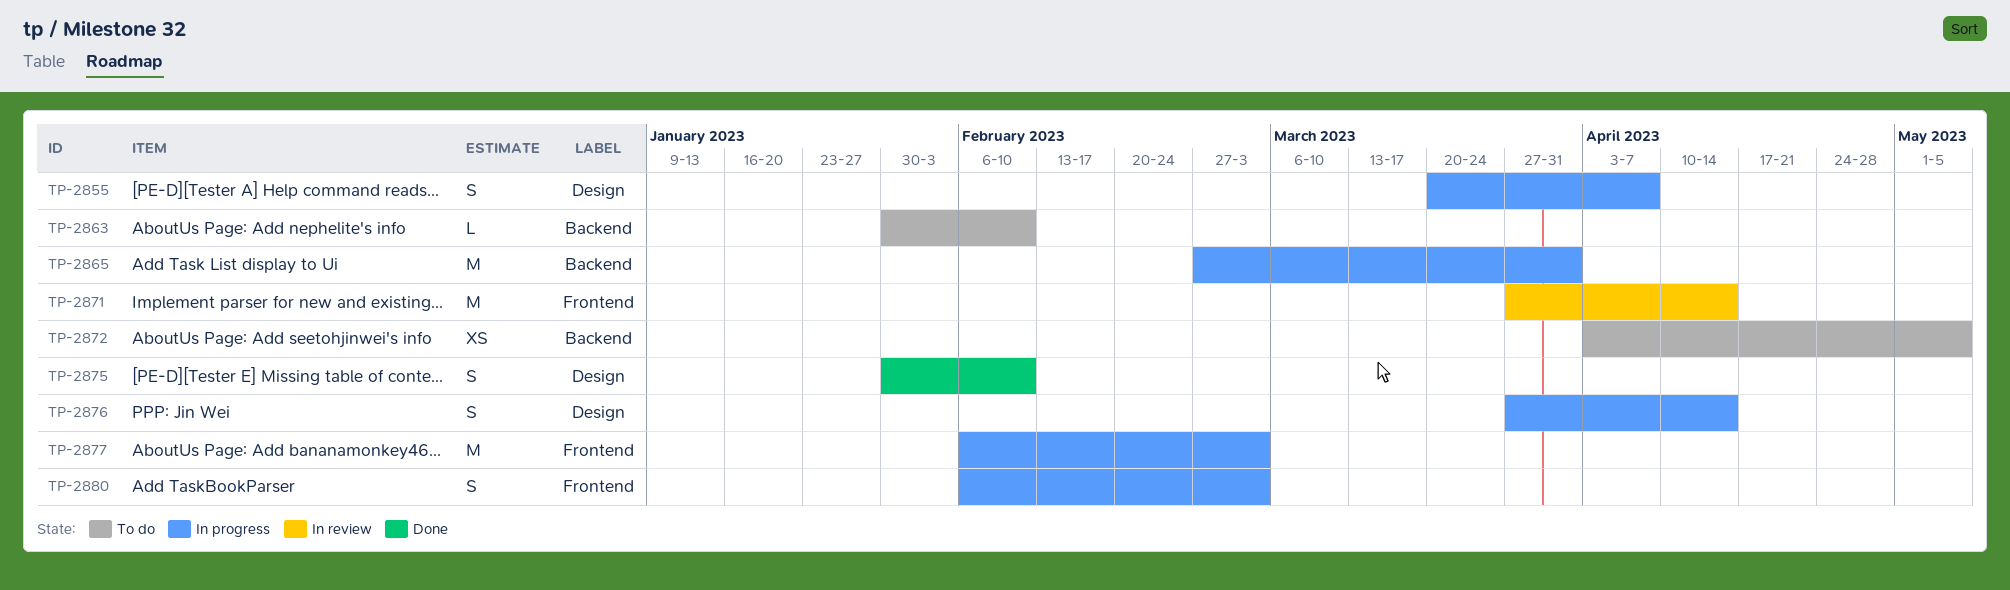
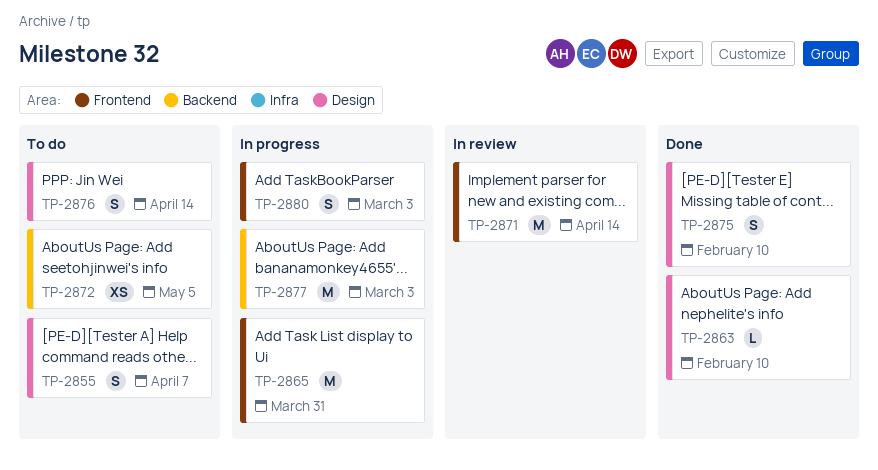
TP-2855, status: In progress -> To do
TP-2863, status: To do -> Done
TP-2863, label: Backend -> Design
TP-2865, label: Backend -> Frontend
TP-2876, status: In progress -> To do
TP-2877, label: Frontend -> Backend

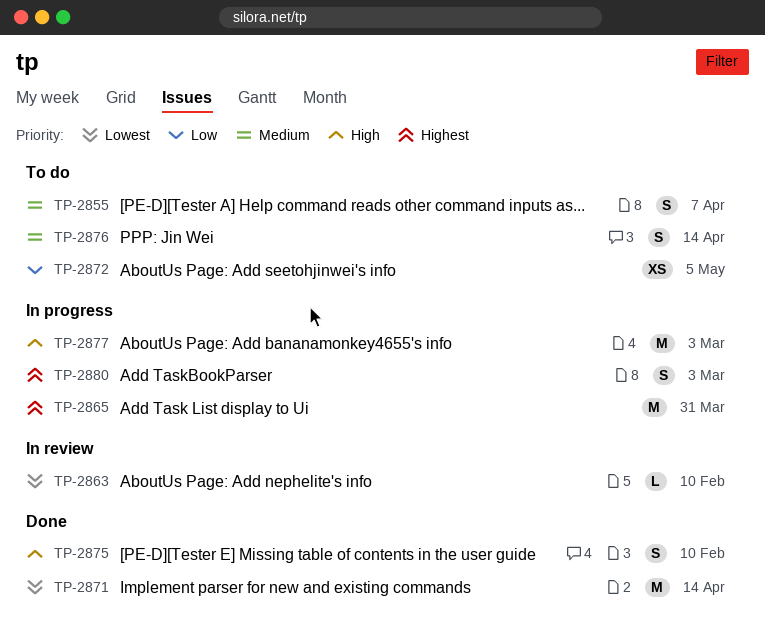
TP-2863, status: Done -> In review
TP-2871, status: In review -> Done

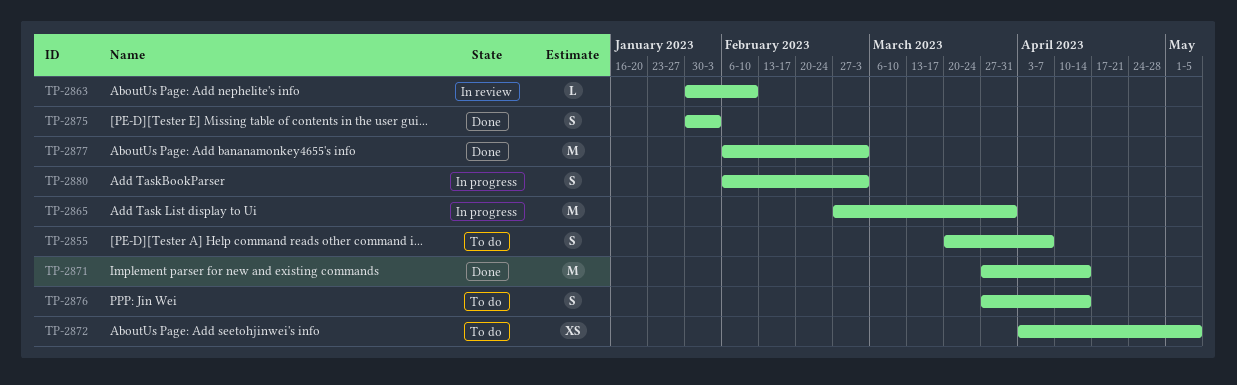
TP-2875, due: Feb 10 -> Feb 3
TP-2877, status: In progress -> Done

